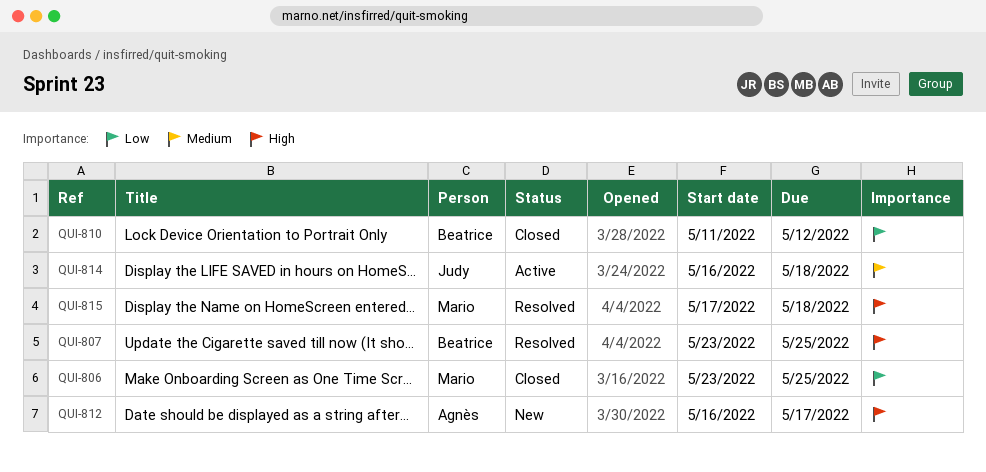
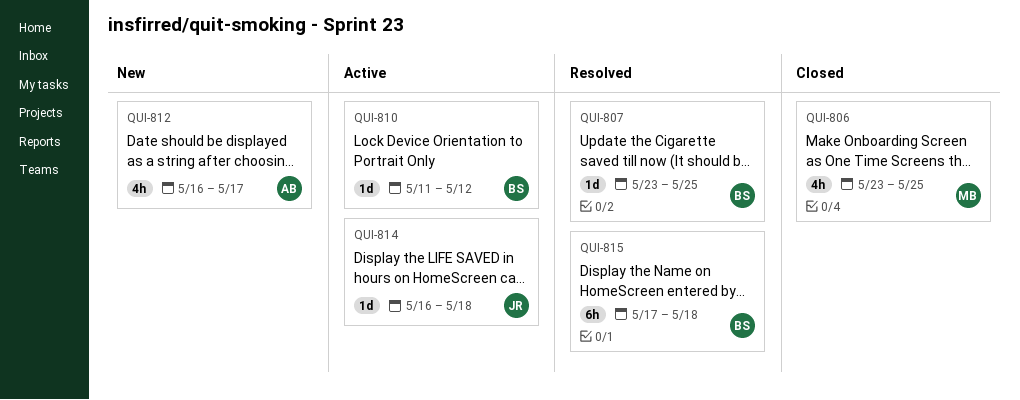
QUI-810, status: Closed -> Active
QUI-815, owner: Mario -> Beatrice

